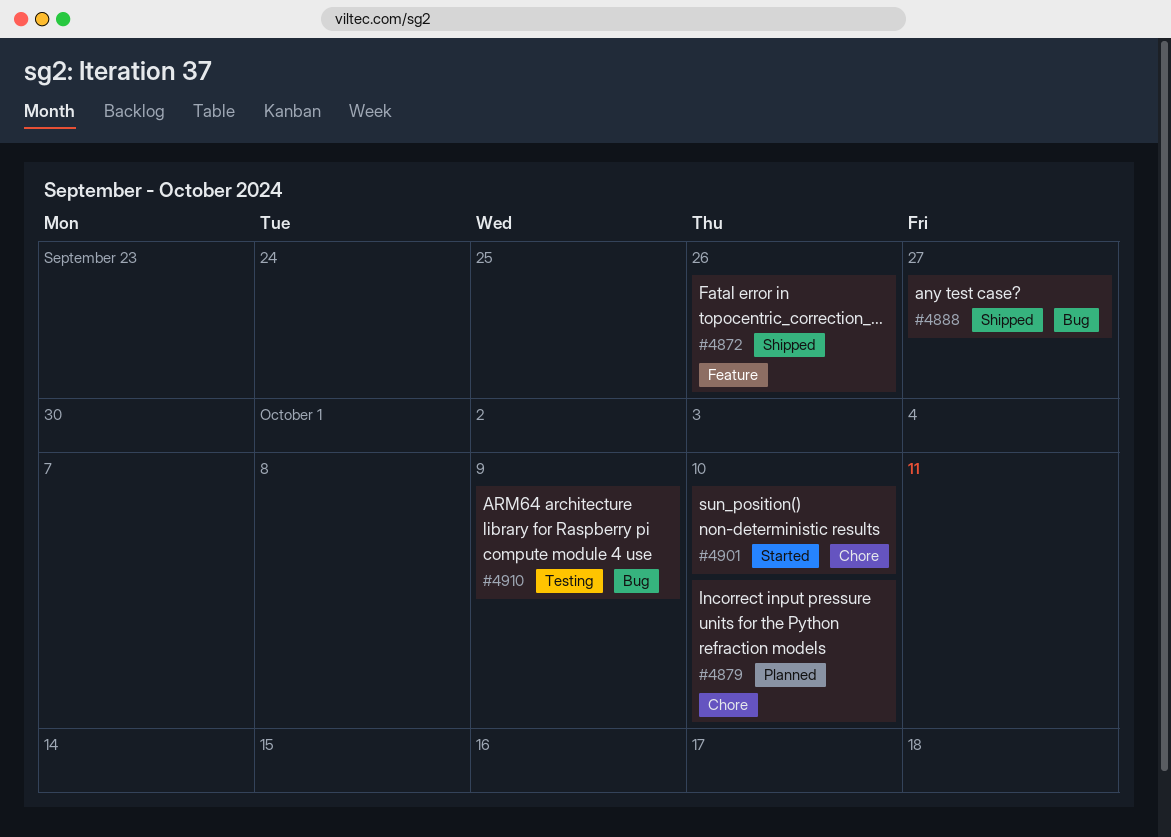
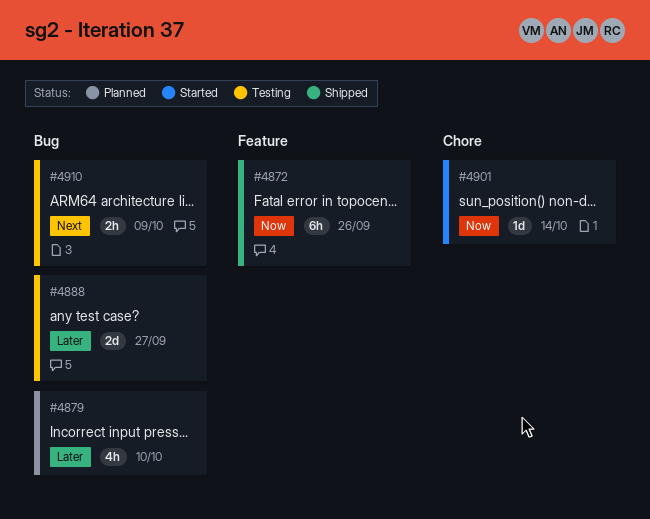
#4879, label: Chore -> Bug
#4888, status: Shipped -> Testing
#4901, due: Oct 10 -> Oct 14

